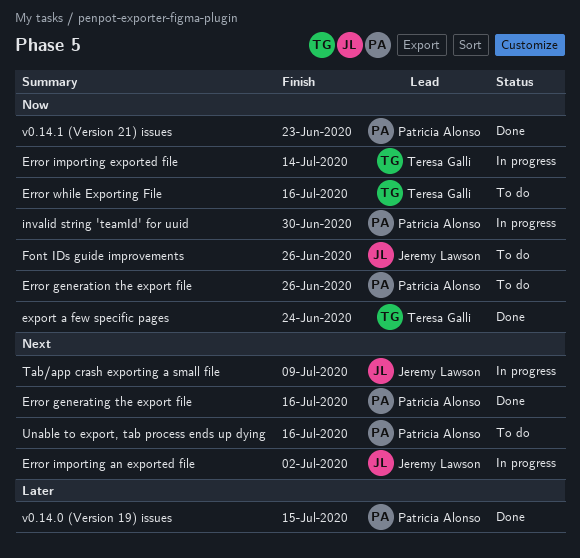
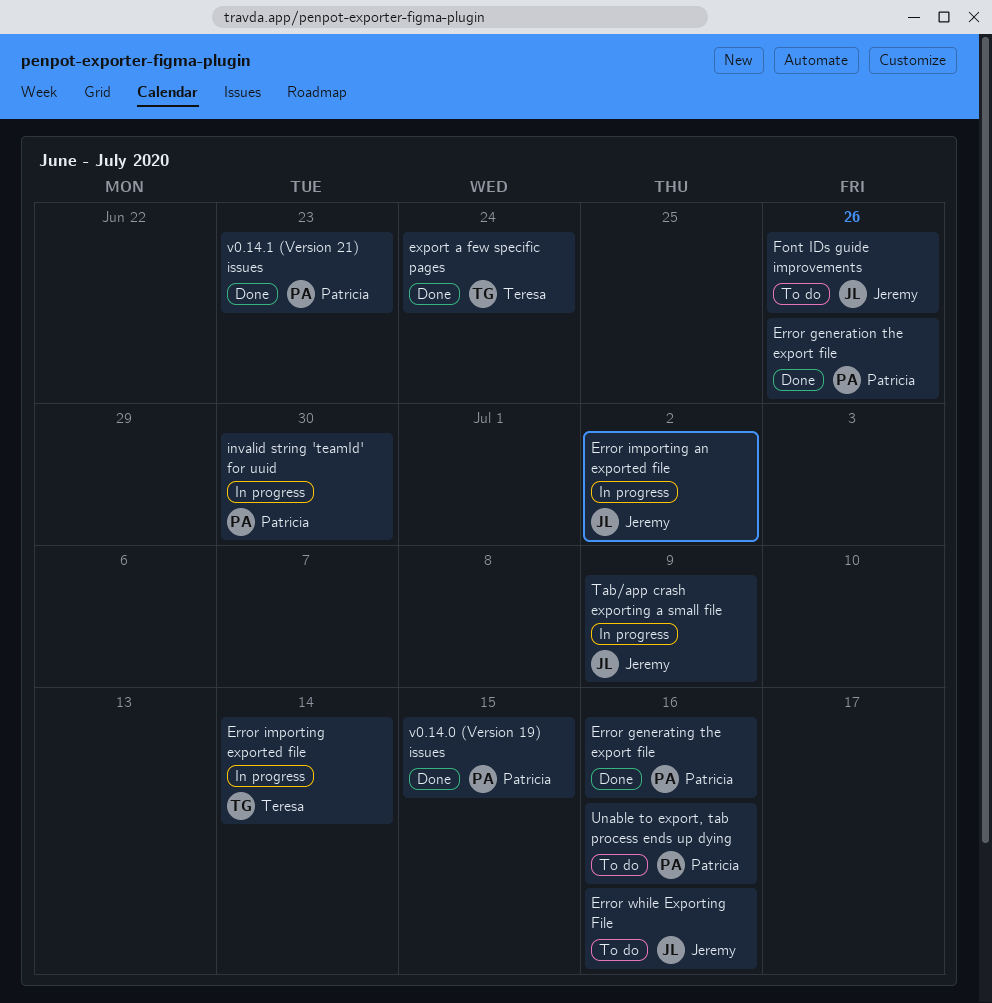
Error generation the export file, status: To do -> Done
Error while Exporting File, owner: Teresa Galli -> Jeremy Lawson

